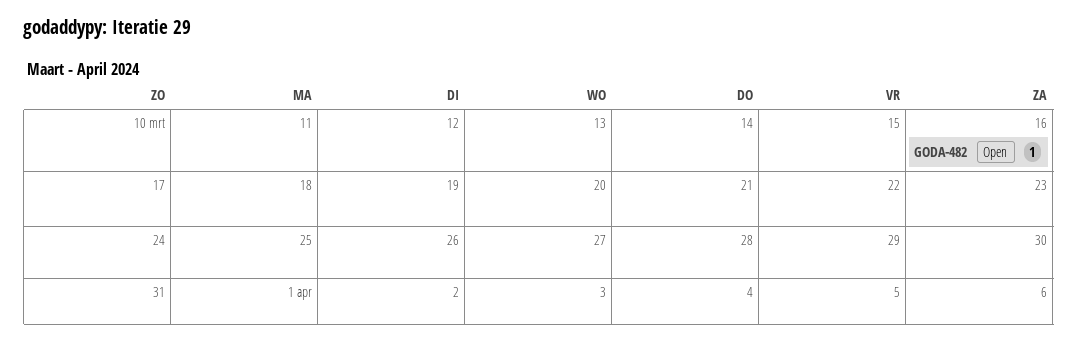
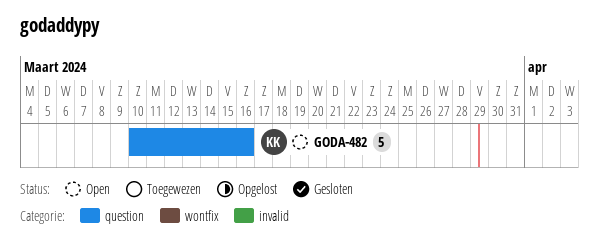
GODA-482, estimate: 1 -> 5

